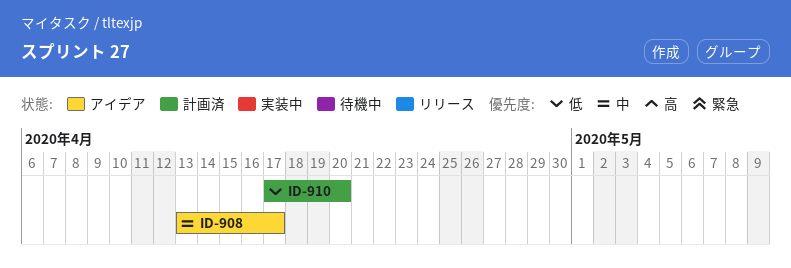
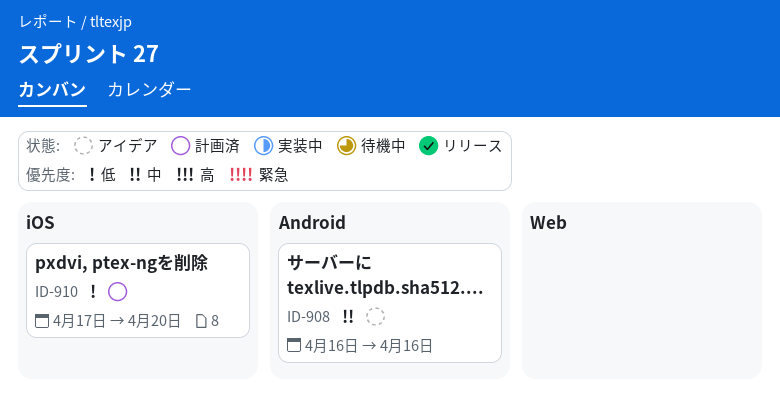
ID-908, start: Apr 13 -> Apr 16
ID-908, due: Apr 17 -> Apr 16

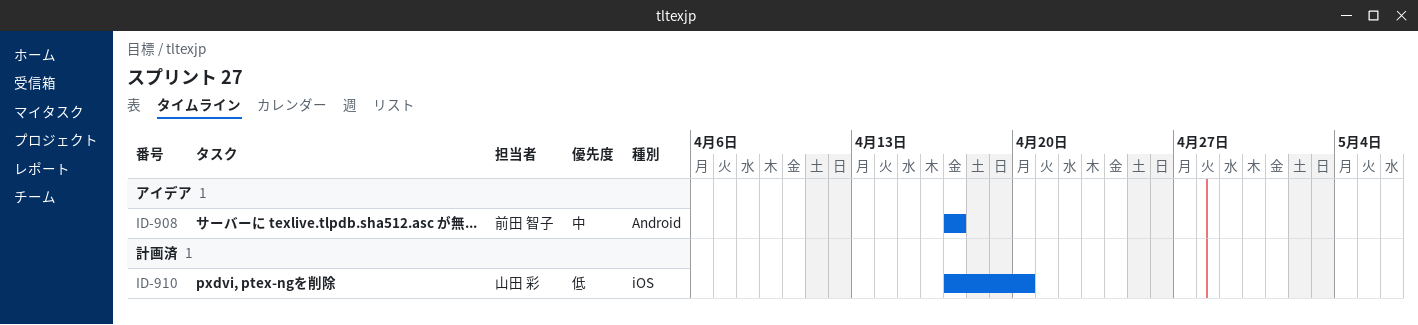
ID-908, start: Apr 16 -> Apr 17
ID-908, due: Apr 16 -> Apr 17

